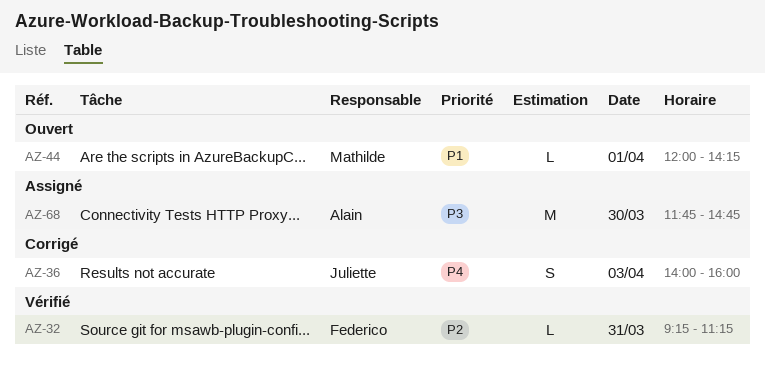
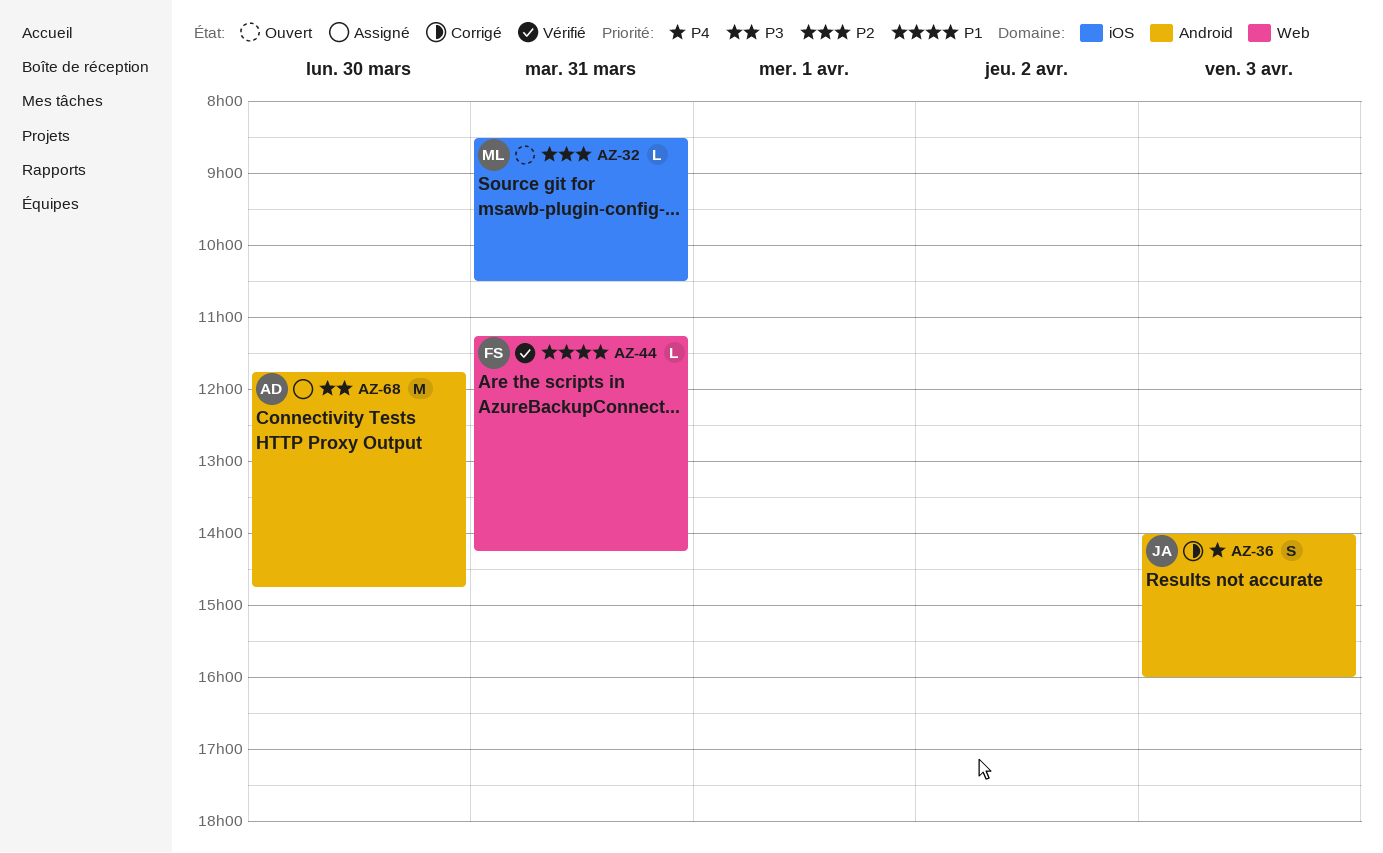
AZ-32, status: Vérifié -> Ouvert
AZ-32, owner: Federico -> Mathilde
AZ-32, begins: 09:15 -> 08:30
AZ-32, ends: 11:15 -> 10:30
AZ-44, status: Ouvert -> Vérifié
AZ-44, owner: Mathilde -> Federico
AZ-44, day: Apr 1 -> Mar 31
AZ-44, begins: 12:00 -> 11:15

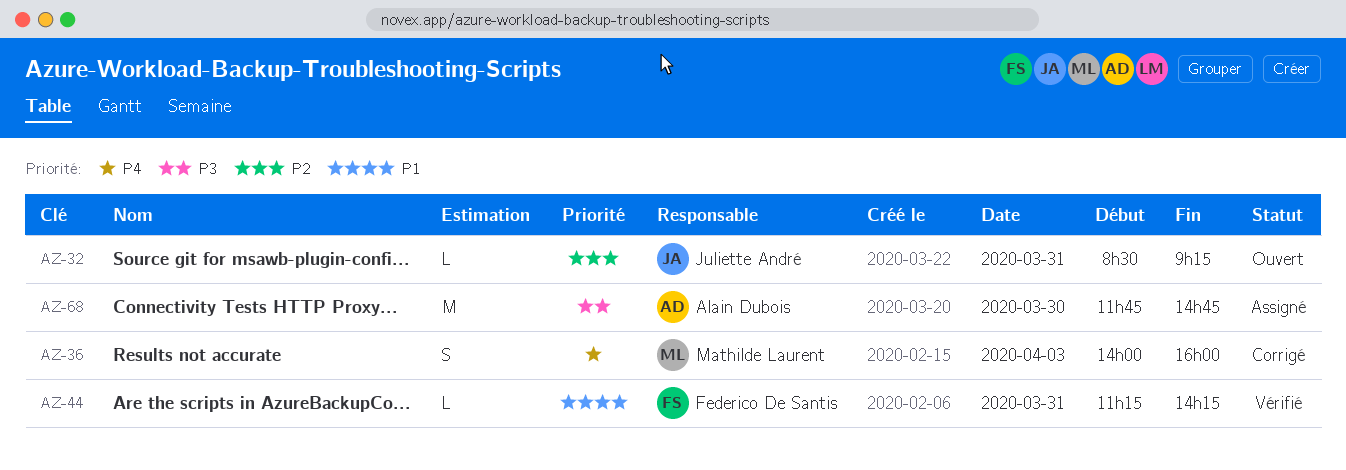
AZ-32, owner: Mathilde Laurent -> Juliette André
AZ-32, ends: 10:30 -> 09:15
AZ-36, owner: Juliette André -> Mathilde Laurent

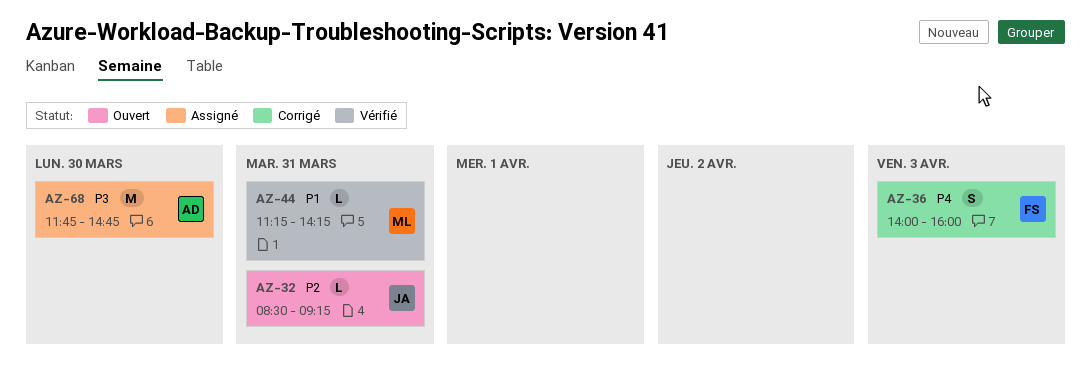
AZ-36, owner: Mathilde Laurent -> Federico De Santis
AZ-44, owner: Federico De Santis -> Mathilde Laurent

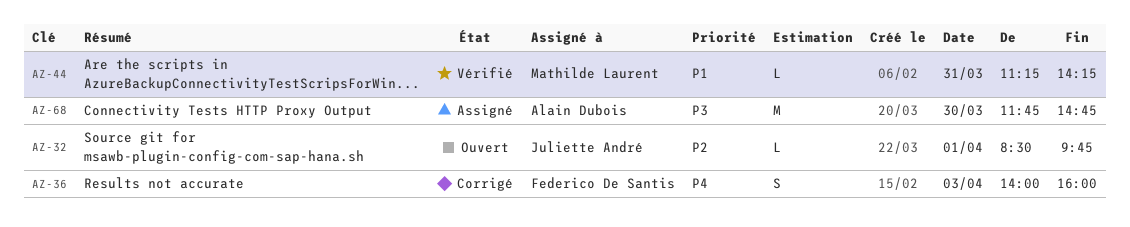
AZ-32, day: Mar 31 -> Apr 1
AZ-32, ends: 09:15 -> 09:45

